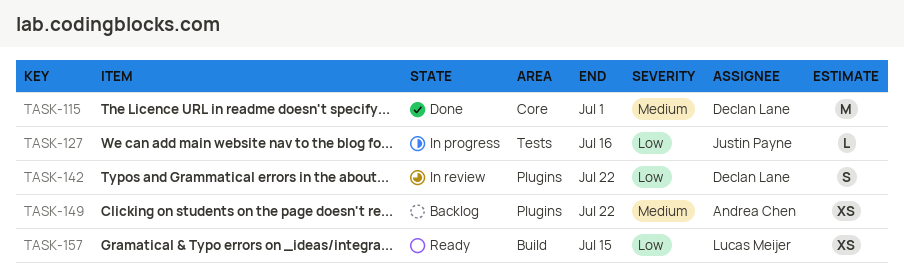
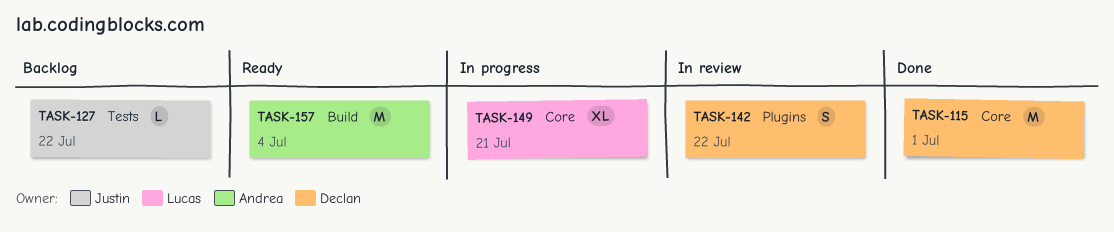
TASK-127, status: In progress -> Backlog
TASK-127, due: Jul 16 -> Jul 22
TASK-149, status: Backlog -> In progress
TASK-149, owner: Andrea Chen -> Lucas Meijer
TASK-149, label: Plugins -> Core
TASK-149, estimate: XS -> XL
TASK-149, due: Jul 22 -> Jul 21
TASK-157, owner: Lucas Meijer -> Andrea Chen
TASK-157, estimate: XS -> M
TASK-157, due: Jul 15 -> Jul 4

